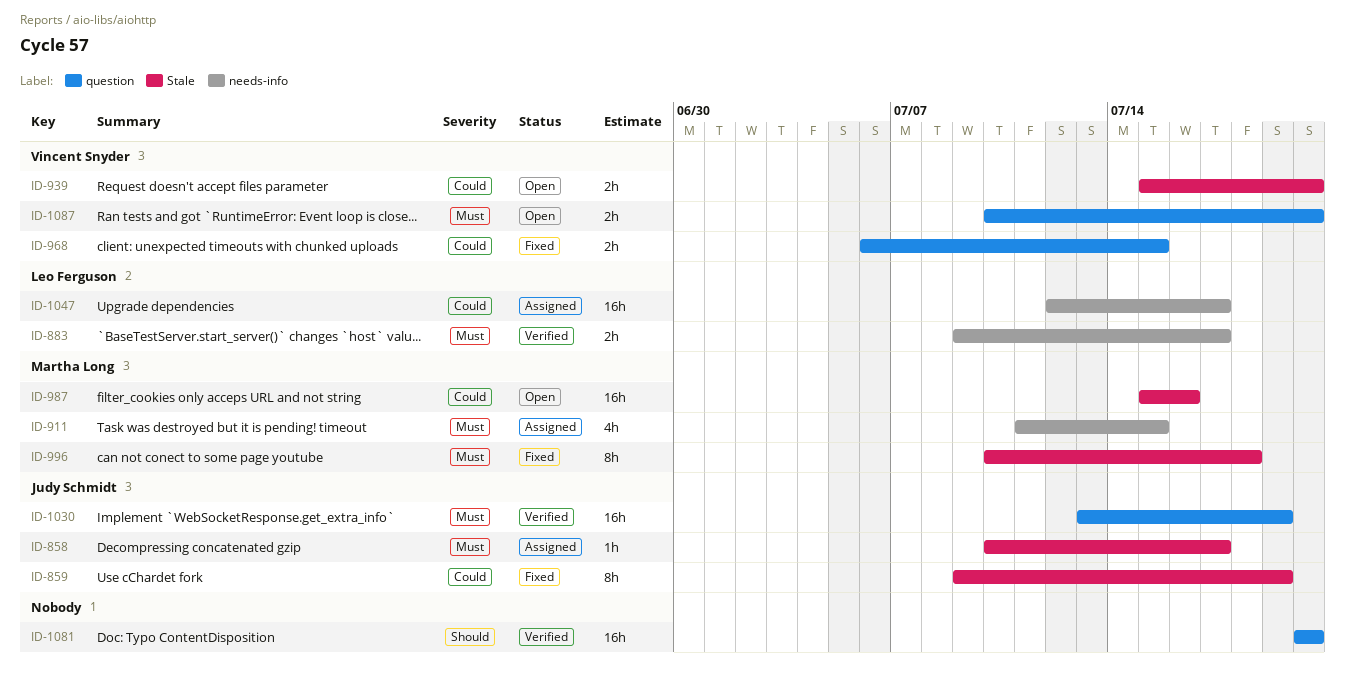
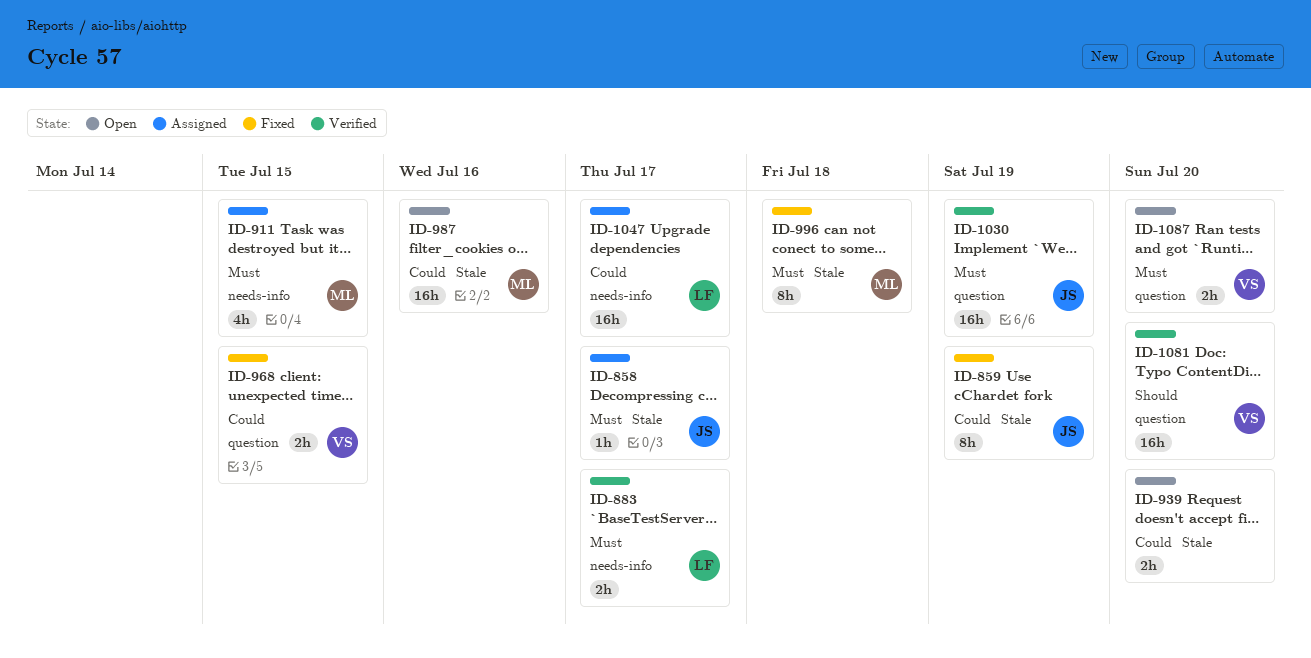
ID-939, owner: Vincent Snyder -> none
ID-1081, owner: none -> Vincent Snyder

